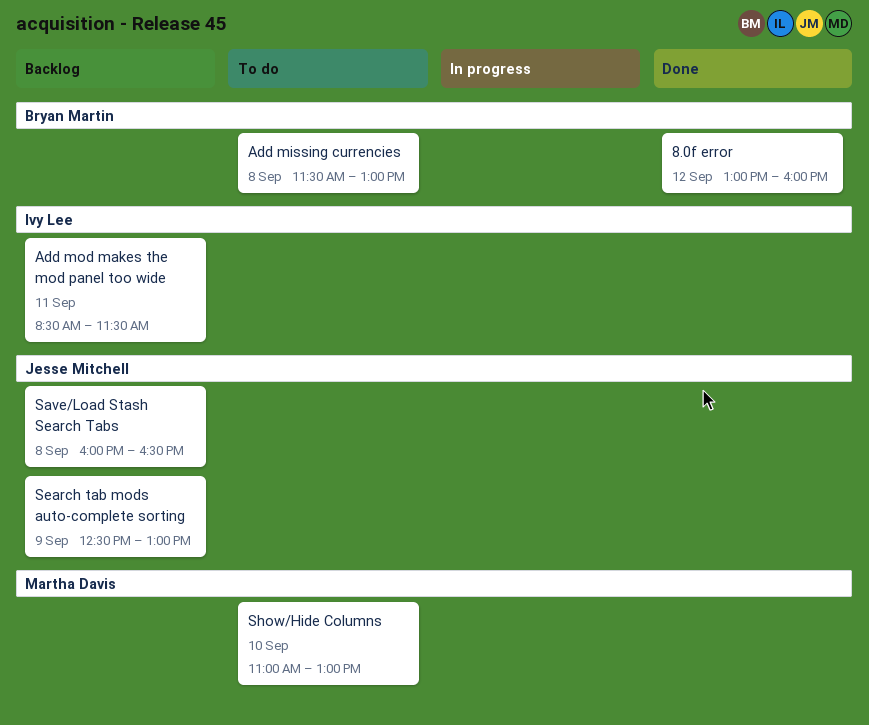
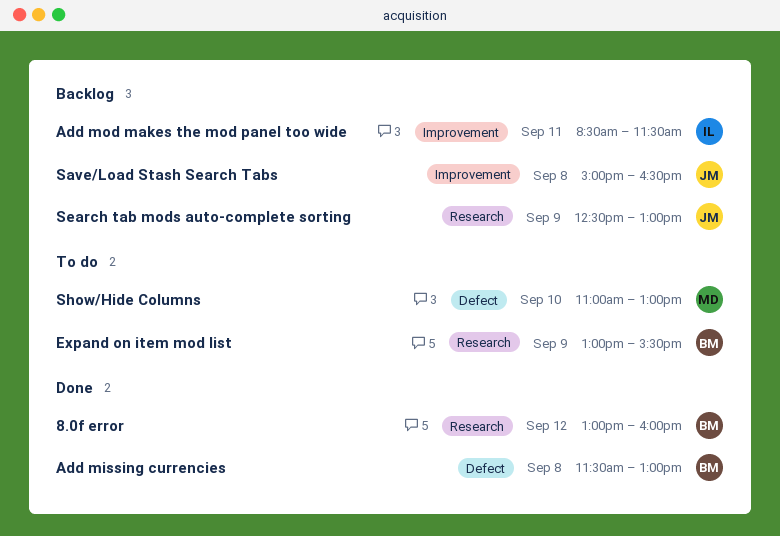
Add missing currencies, status: To do -> Done
Expand on item mod list: none -> present
Save/Load Stash Search Tabs, begins: 16:00 -> 15:00

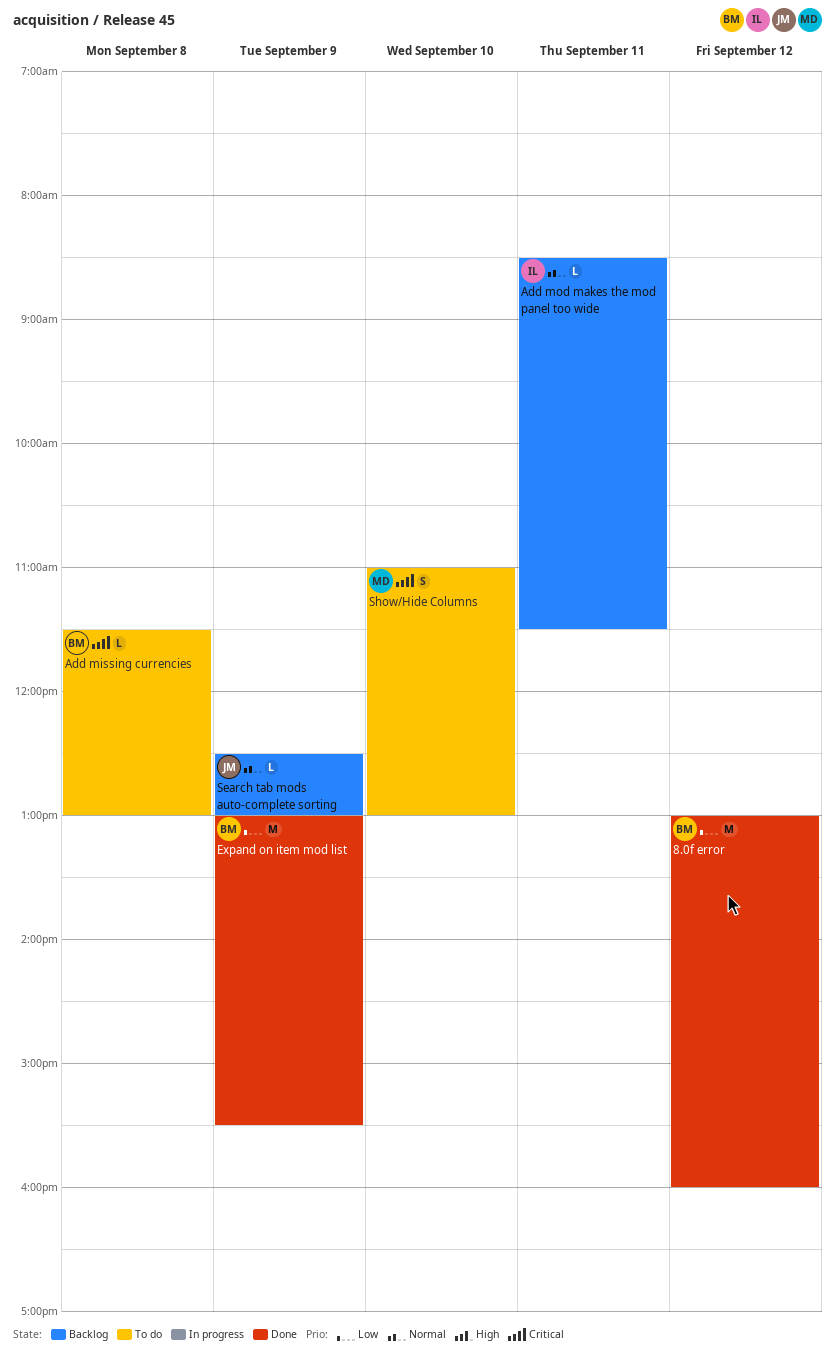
Add missing currencies, status: Done -> To do
Expand on item mod list, status: To do -> Done
Save/Load Stash Search Tabs: present -> none

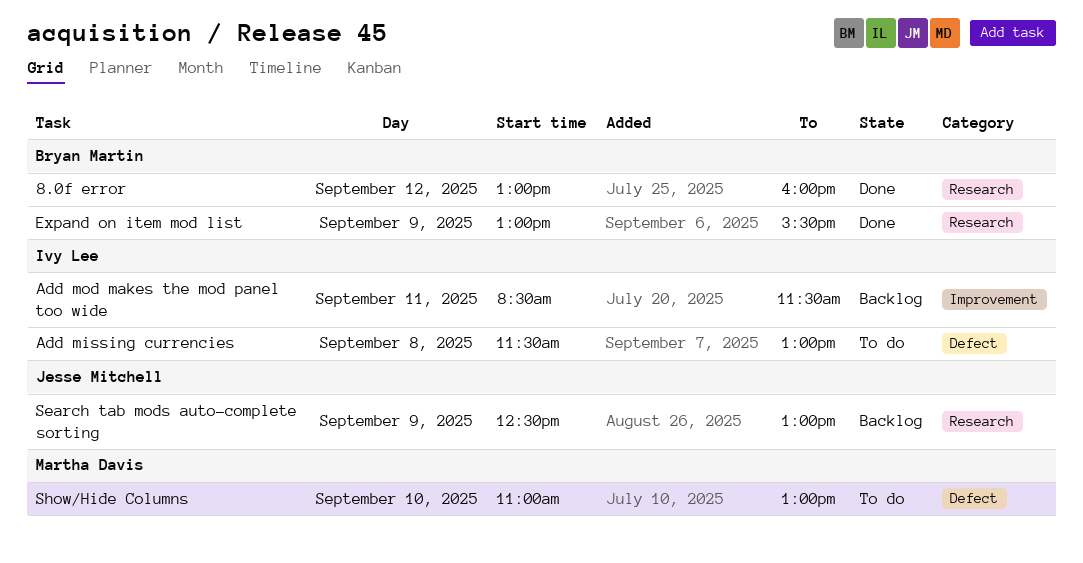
Add missing currencies, owner: Bryan Martin -> Ivy Lee

